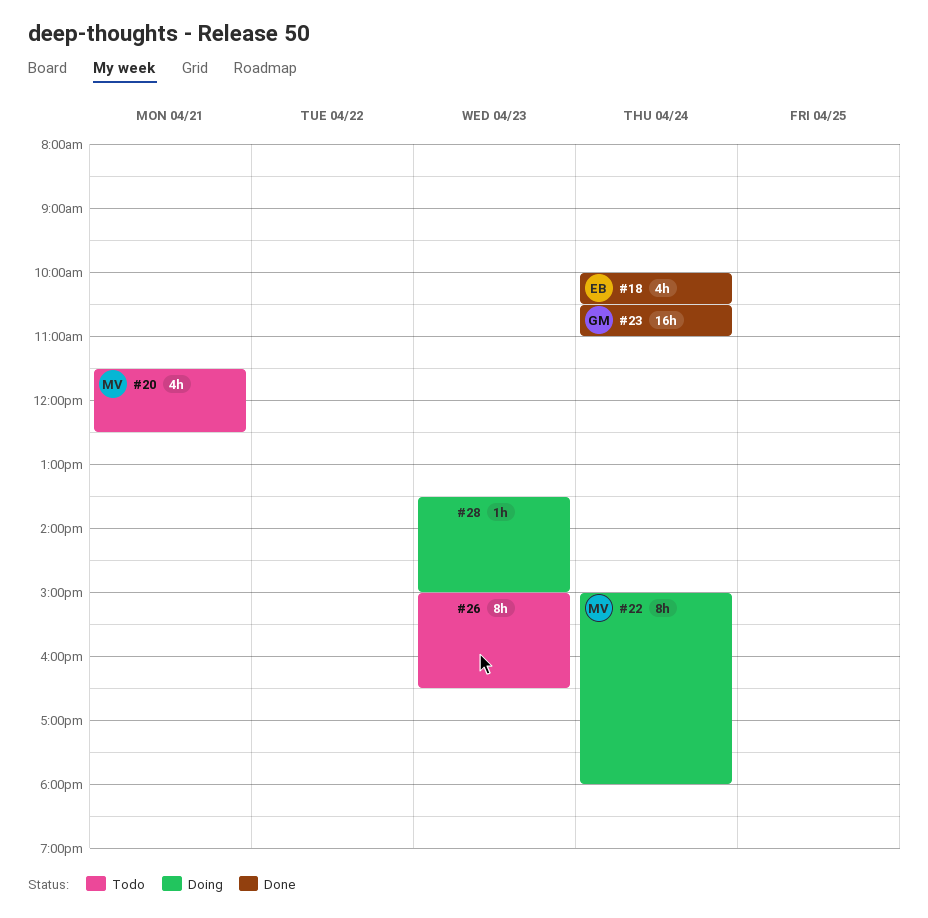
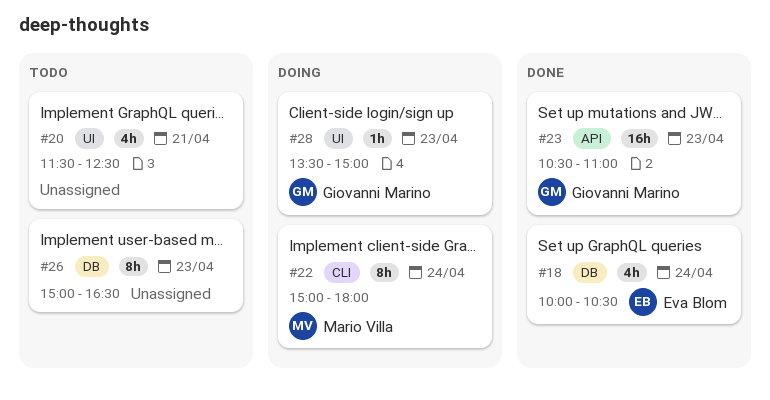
#20, owner: Mario Villa -> none
#23, day: Apr 24 -> Apr 23
#28, owner: none -> Giovanni Marino

